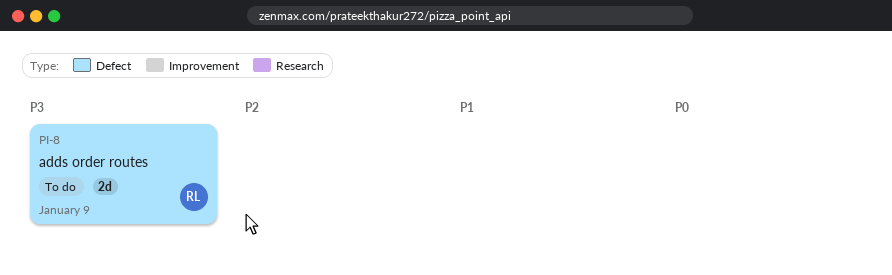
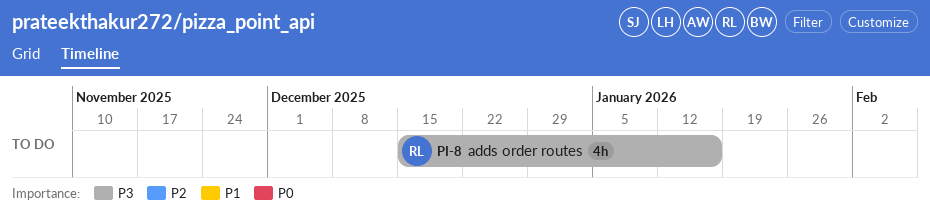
PI-8, estimate: 2d -> 4h
PI-8, due: Jan 9 -> Jan 16

